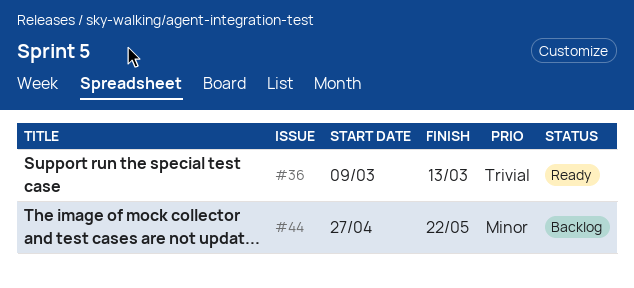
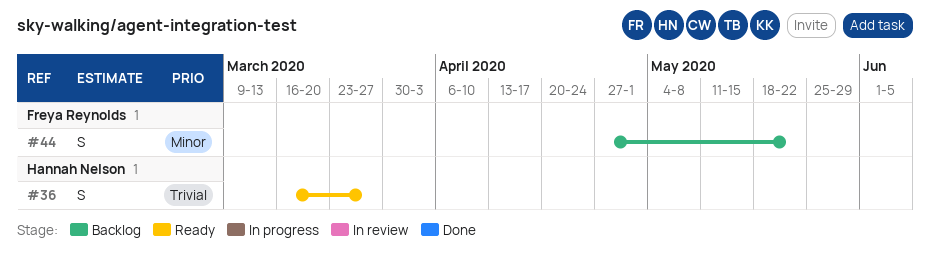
#36, start: Mar 9 -> Mar 16
#36, due: Mar 13 -> Mar 27

